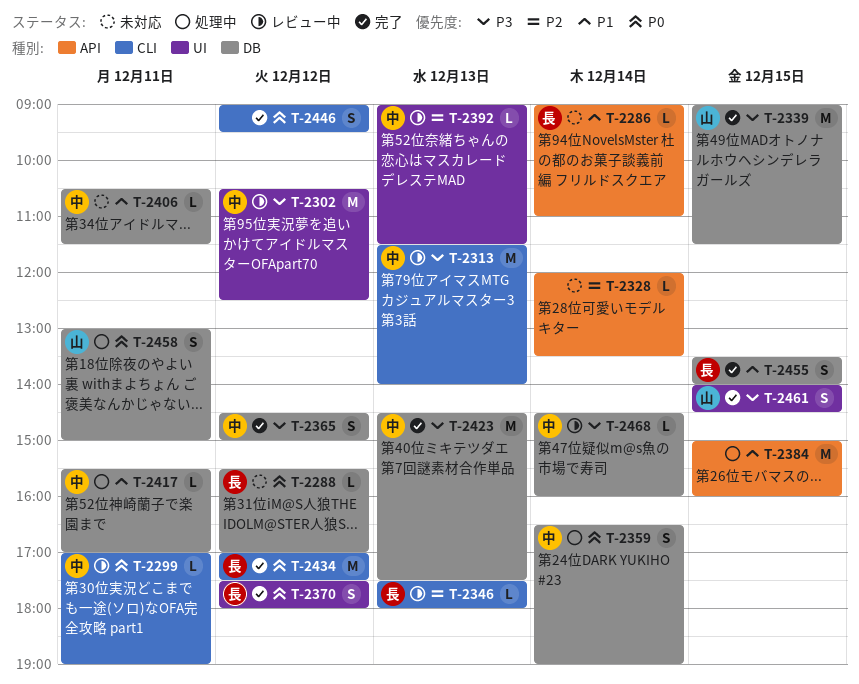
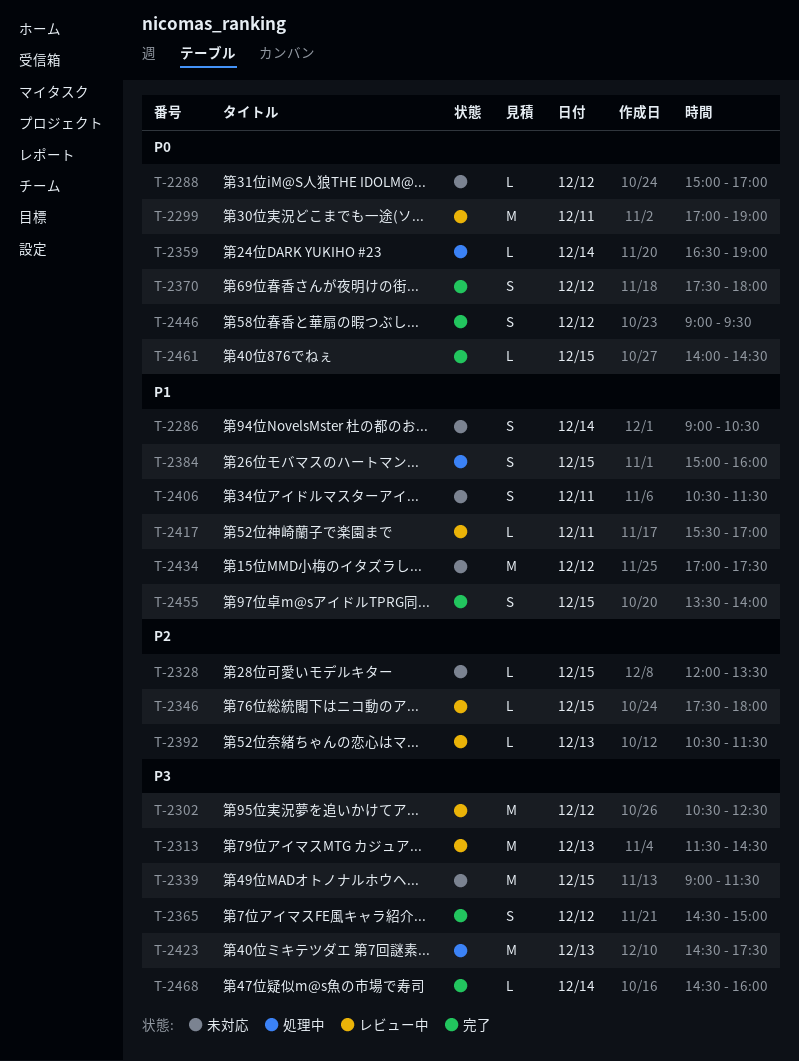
T-2286, estimate: L -> S
T-2286, ends: 11:00 -> 10:30
T-2288, begins: 15:30 -> 15:00
T-2299, estimate: L -> M
T-2313, ends: 14:00 -> 14:30
T-2328, day: Dec 14 -> Dec 15
T-2339, status: 完了 -> 未対応
T-2346, day: Dec 13 -> Dec 15
T-2359, estimate: S -> L
T-2384, estimate: M -> S
T-2392, begins: 09:00 -> 10:30
T-2406, estimate: L -> S
T-2417, status: 処理中 -> レビュー中
T-2423, status: 完了 -> 処理中
T-2434, status: 完了 -> 未対応
T-2434, priority: P0 -> P1
T-2458: present -> none
T-2461, priority: P3 -> P0
T-2461, estimate: S -> L
T-2468, status: レビュー中 -> 完了

